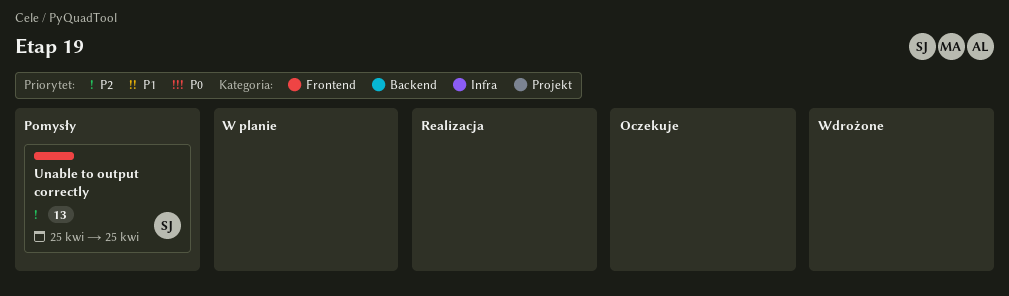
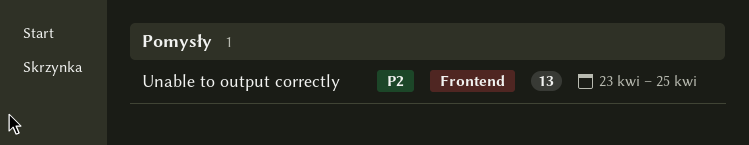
Unable to output correctly, start: Apr 25 -> Apr 23

